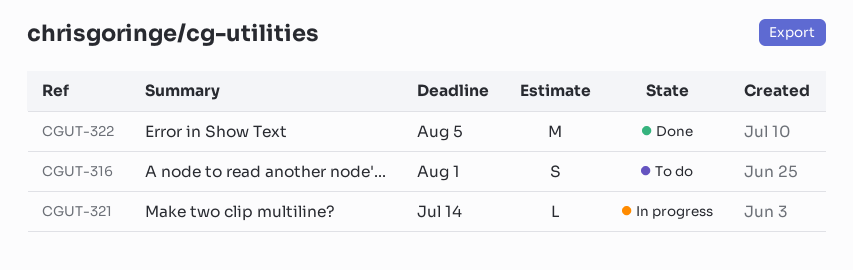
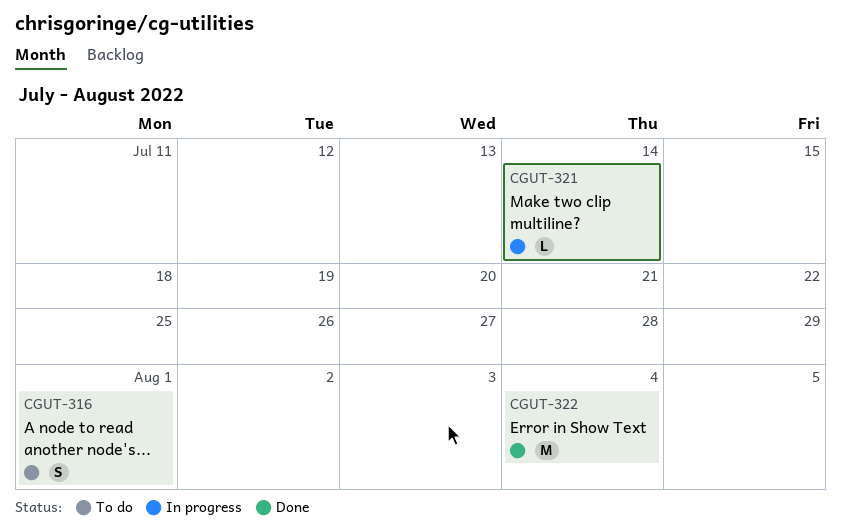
CGUT-322, due: Aug 5 -> Aug 4

